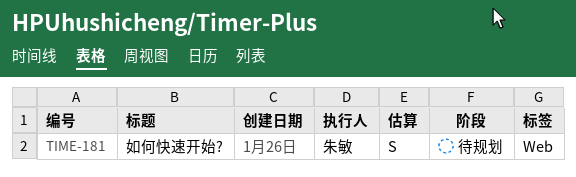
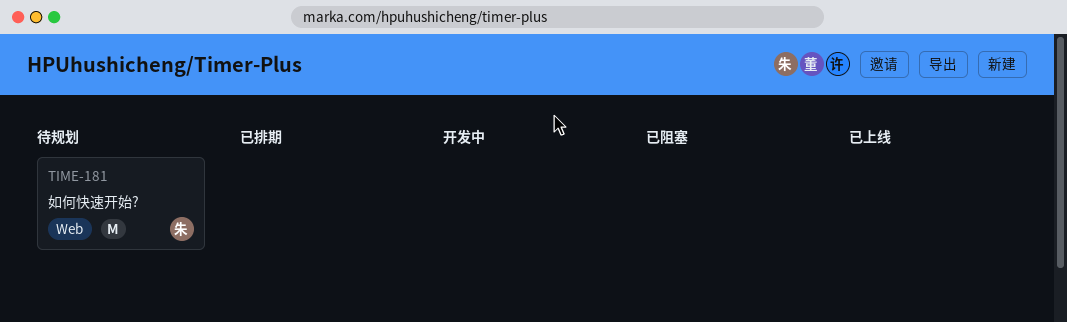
TIME-181, estimate: S -> M

